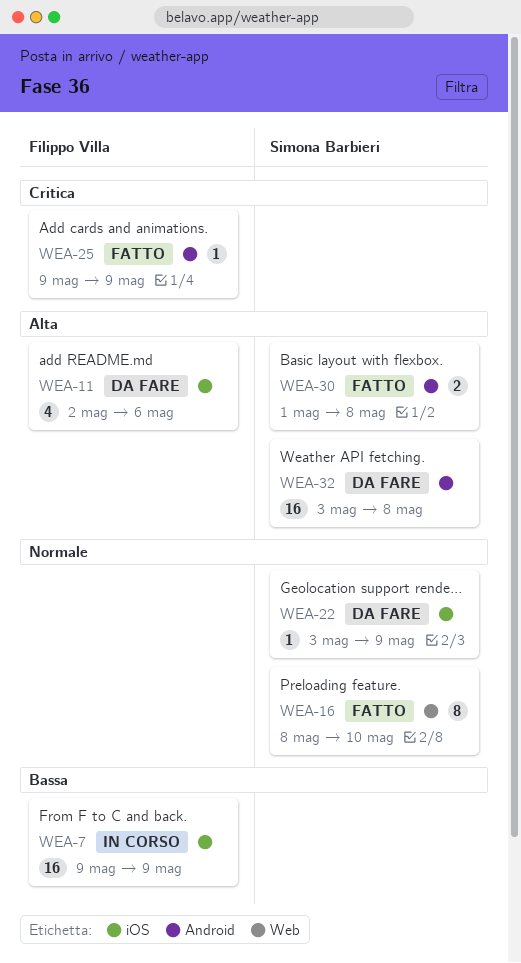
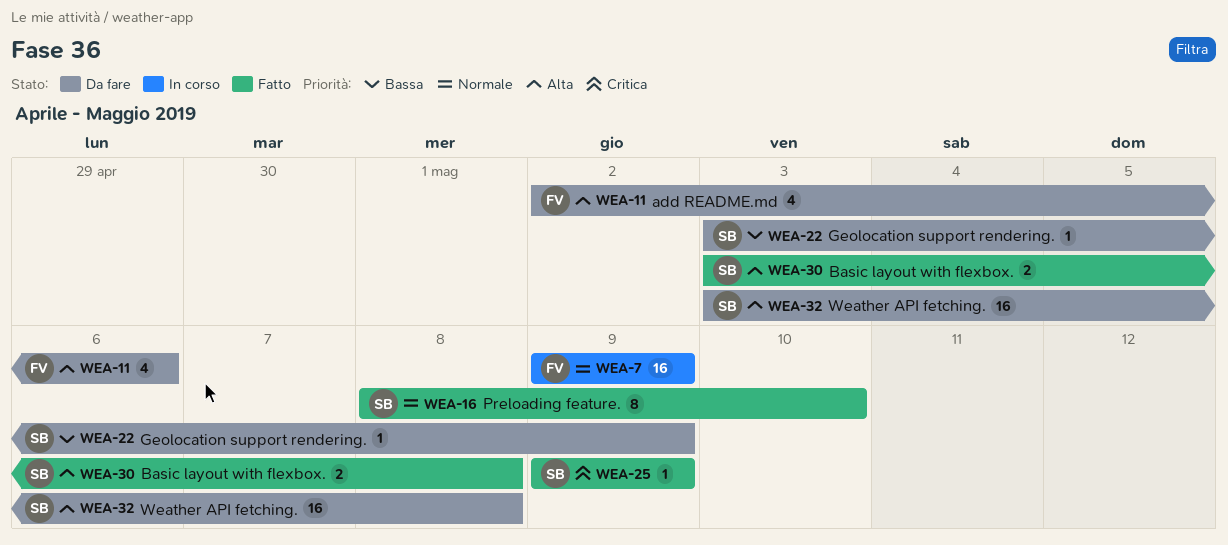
WEA-7, priority: Bassa -> Normale
WEA-22, priority: Normale -> Bassa
WEA-25, owner: Filippo Villa -> Simona Barbieri
WEA-30, start: May 1 -> May 3

